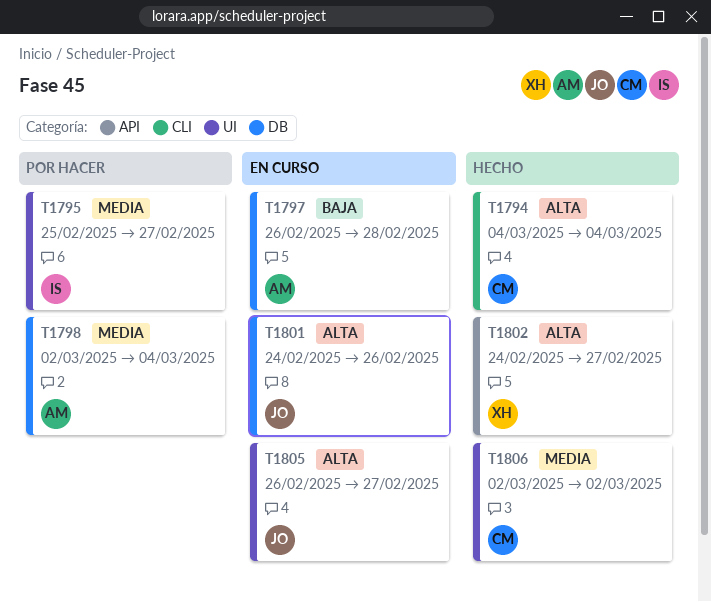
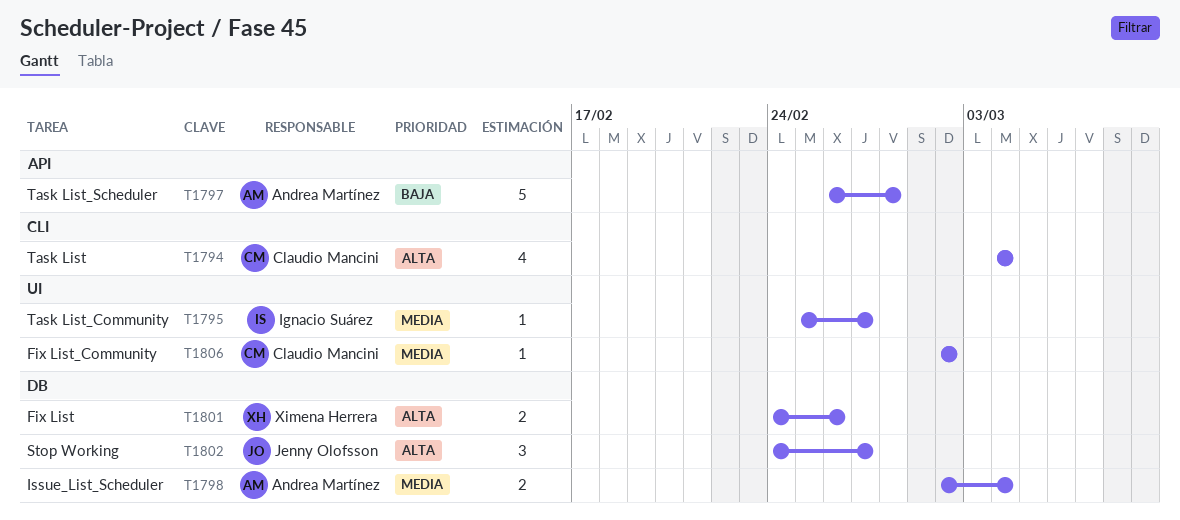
T1797, label: DB -> API
T1801, owner: Jenny Olofsson -> Ximena Herrera
T1802, owner: Ximena Herrera -> Jenny Olofsson
T1802, label: API -> DB
T1805: present -> none

